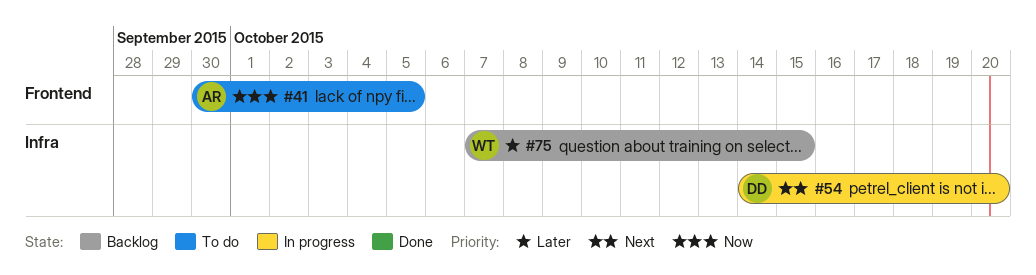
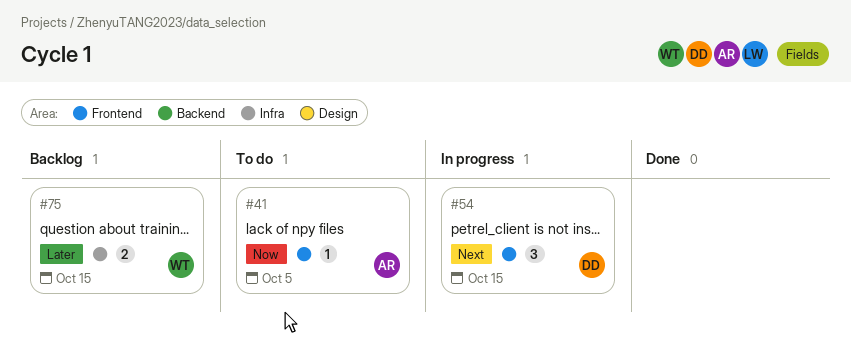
#54, label: Infra -> Frontend
#54, due: Oct 20 -> Oct 15

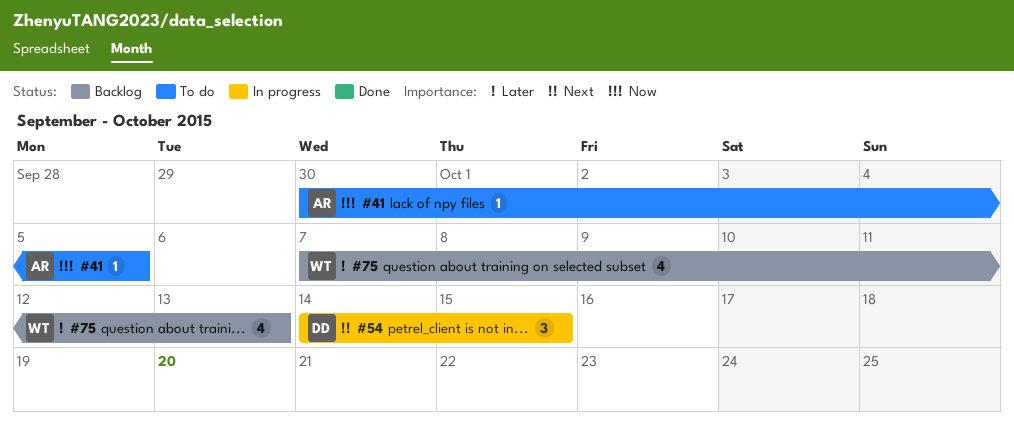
#75, estimate: 2 -> 4
#75, due: Oct 15 -> Oct 13

